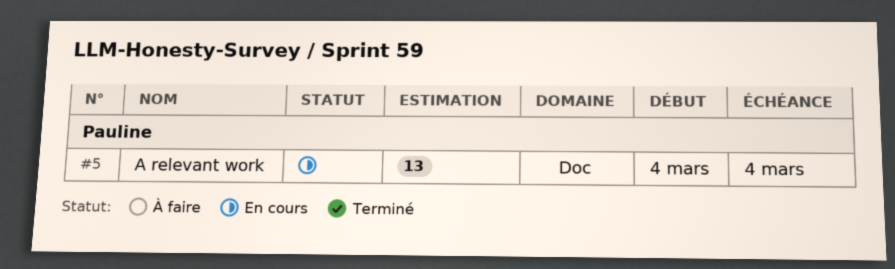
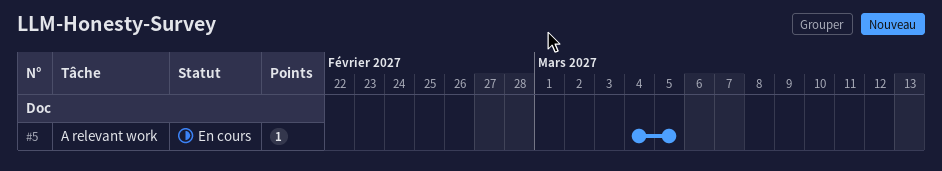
#5, estimate: 13 -> 1
#5, due: Mar 4 -> Mar 5

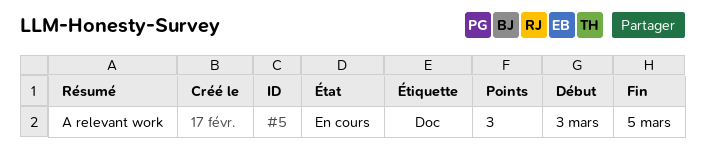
#5, estimate: 1 -> 3
#5, start: Mar 4 -> Mar 3

